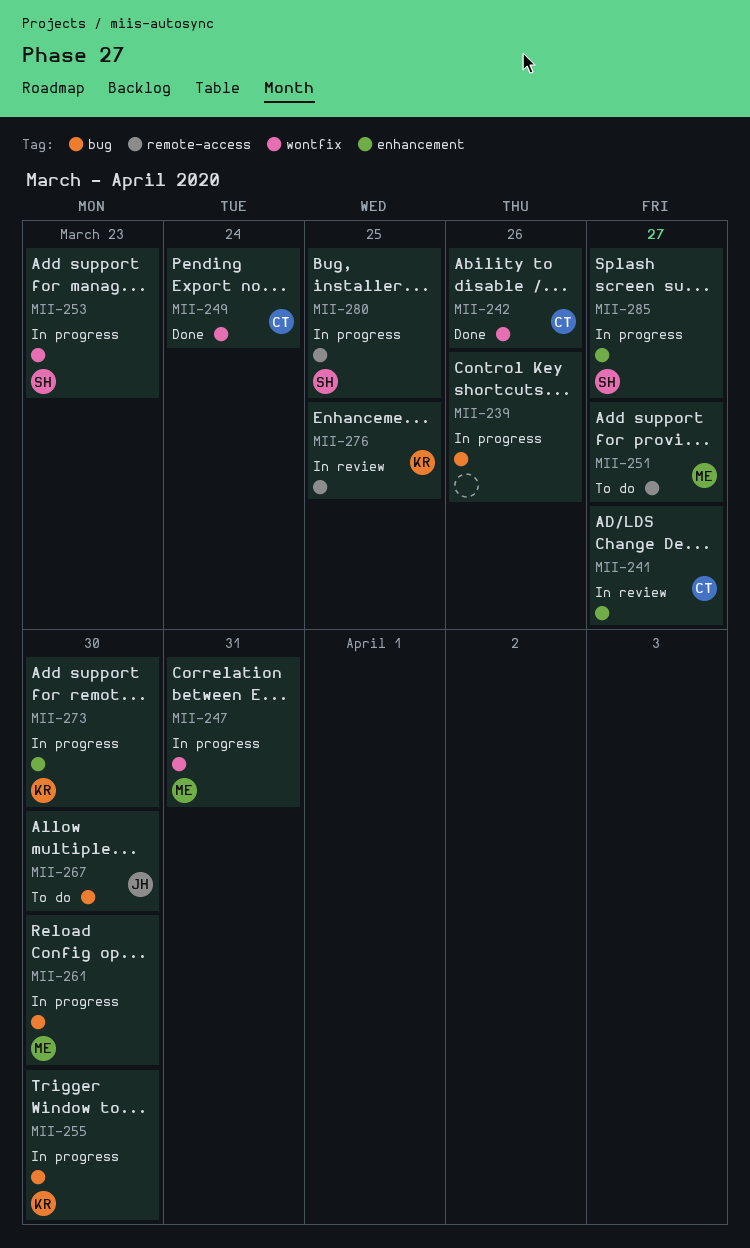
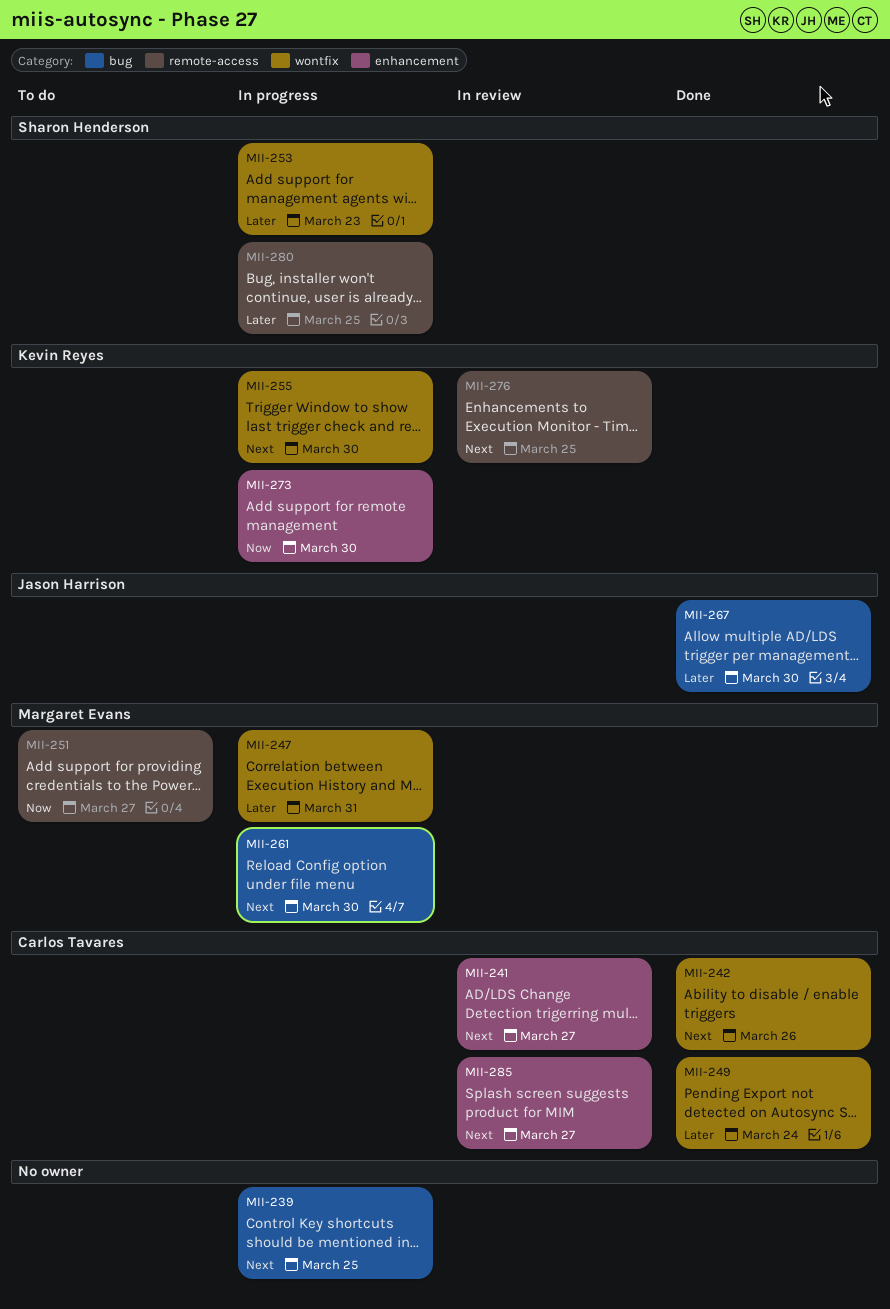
MII-239, due: Mar 26 -> Mar 25
MII-255, label: bug -> wontfix
MII-267, status: To do -> Done
MII-285, status: In progress -> In review
MII-285, owner: Sharon Henderson -> Carlos Tavares

